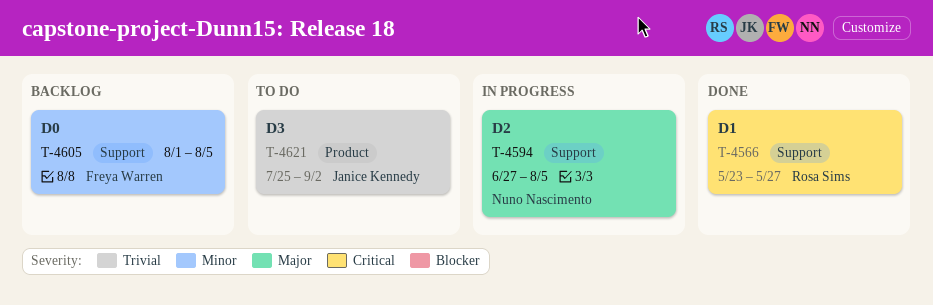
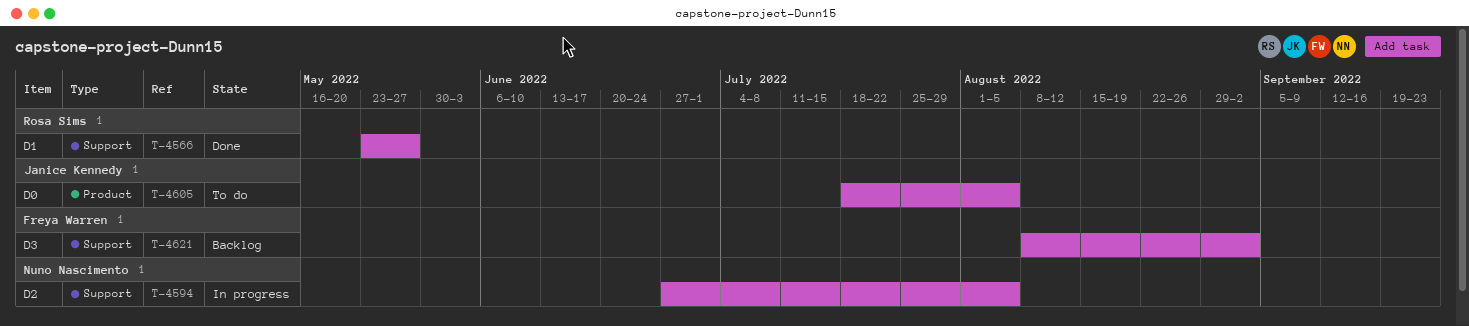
T-4605, status: Backlog -> To do
T-4605, owner: Freya Warren -> Janice Kennedy
T-4605, label: Support -> Product
T-4605, start: Aug 1 -> Jul 18
T-4621, status: To do -> Backlog
T-4621, owner: Janice Kennedy -> Freya Warren
T-4621, label: Product -> Support
T-4621, start: Jul 25 -> Aug 8

